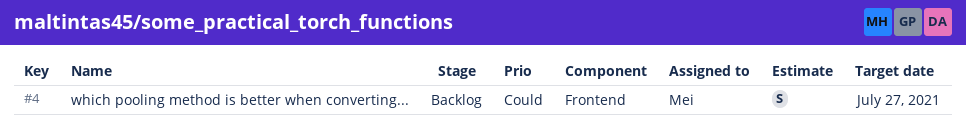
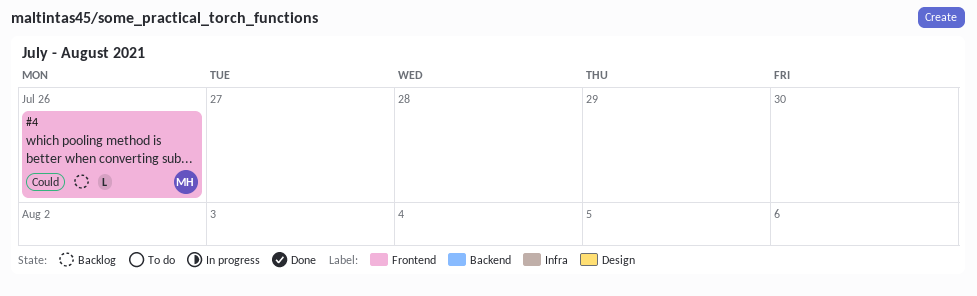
#4, estimate: S -> L
#4, due: Jul 27 -> Jul 26

